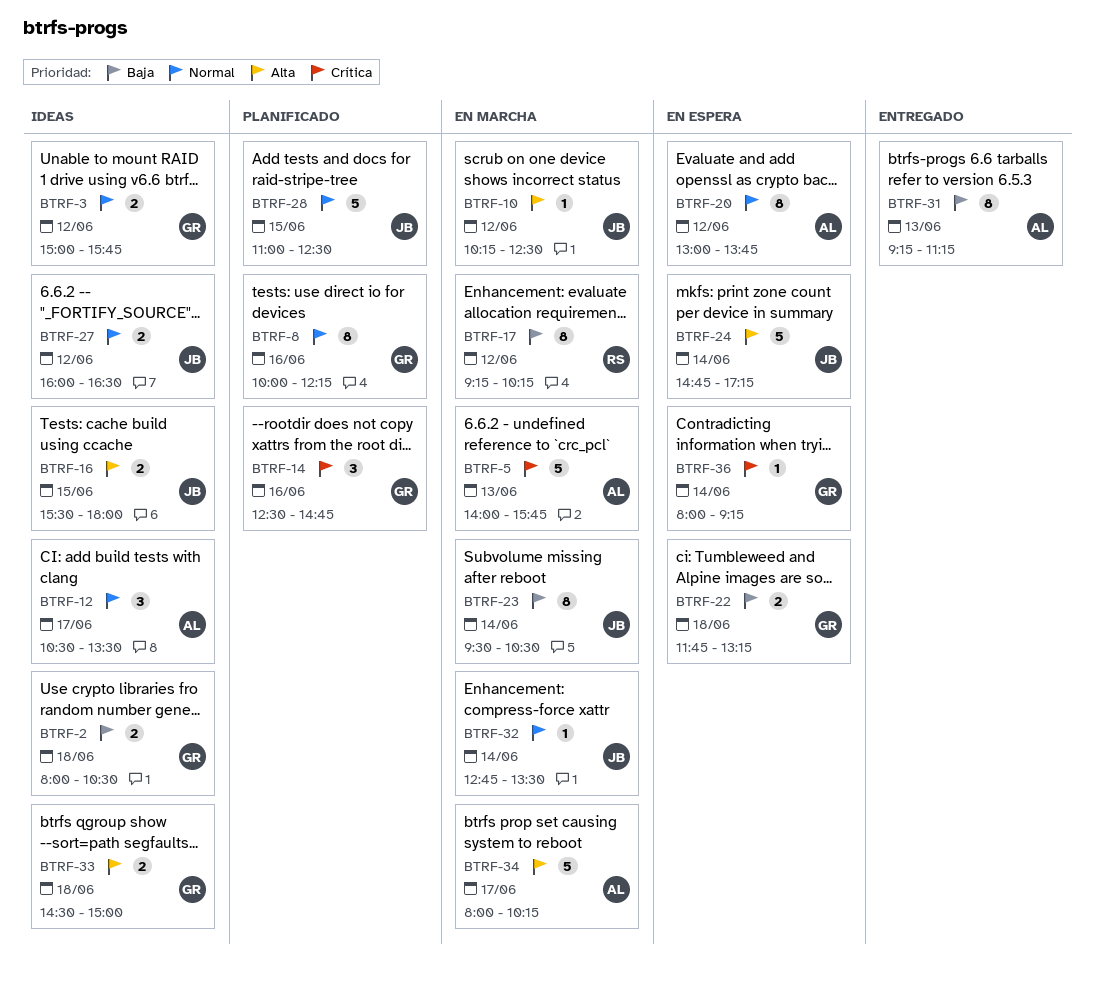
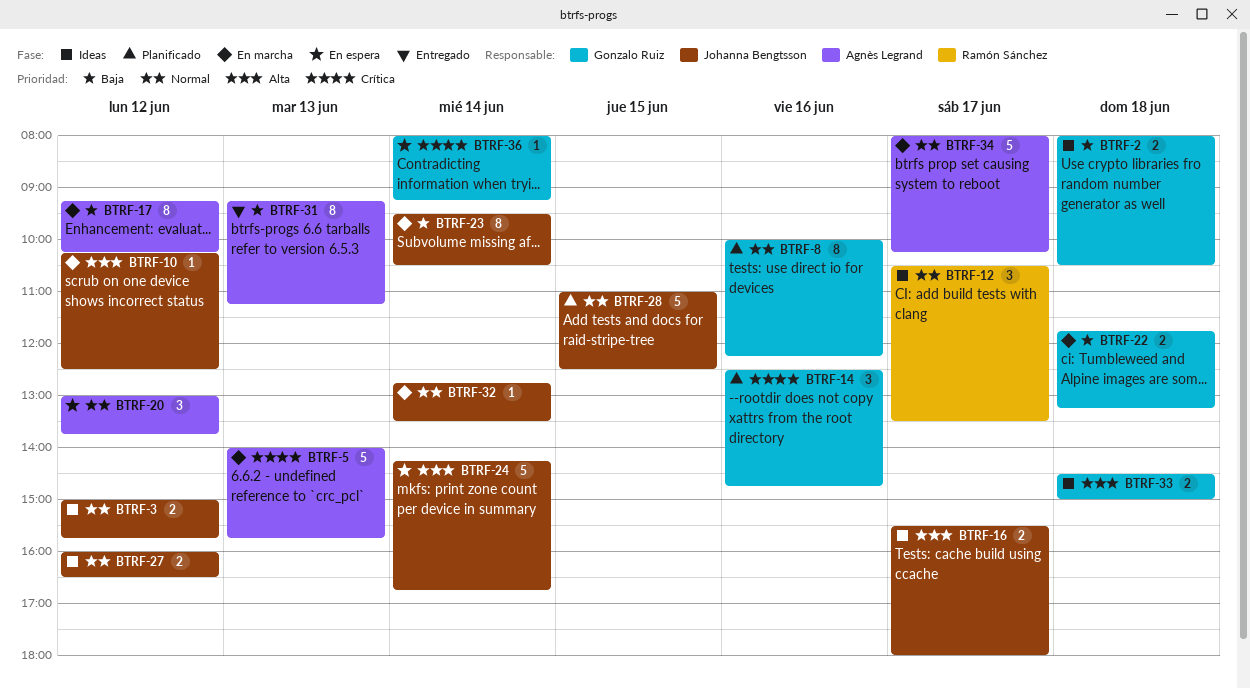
BTRF-3, owner: Gonzalo Ruiz -> Johanna Bengtsson
BTRF-12, owner: Agnès Legrand -> Ramón Sánchez
BTRF-16, day: Jun 15 -> Jun 17
BTRF-17, owner: Ramón Sánchez -> Agnès Legrand
BTRF-20, estimate: 8 -> 3
BTRF-22, status: En espera -> En marcha
BTRF-24, begins: 14:45 -> 14:15
BTRF-24, ends: 17:15 -> 16:45
BTRF-34, priority: Alta -> Normal

